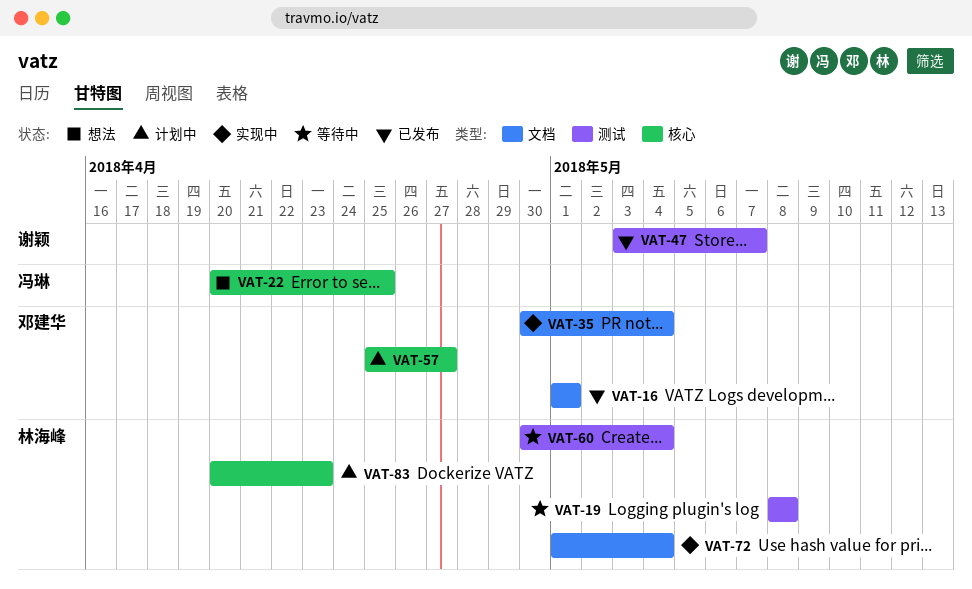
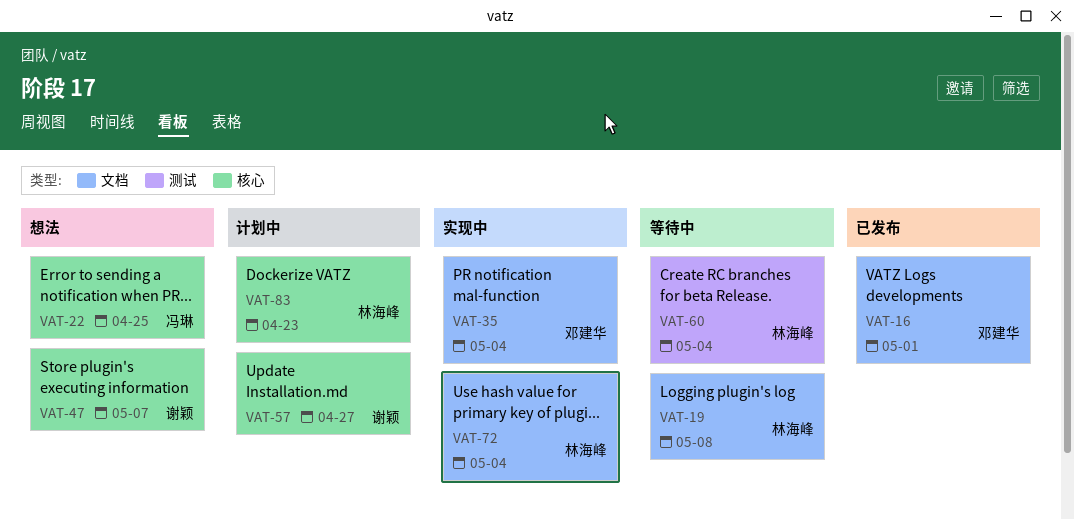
VAT-19, label: 测试 -> 文档
VAT-47, status: 已发布 -> 想法
VAT-47, label: 测试 -> 核心
VAT-57, owner: 邓建华 -> 谢颖

